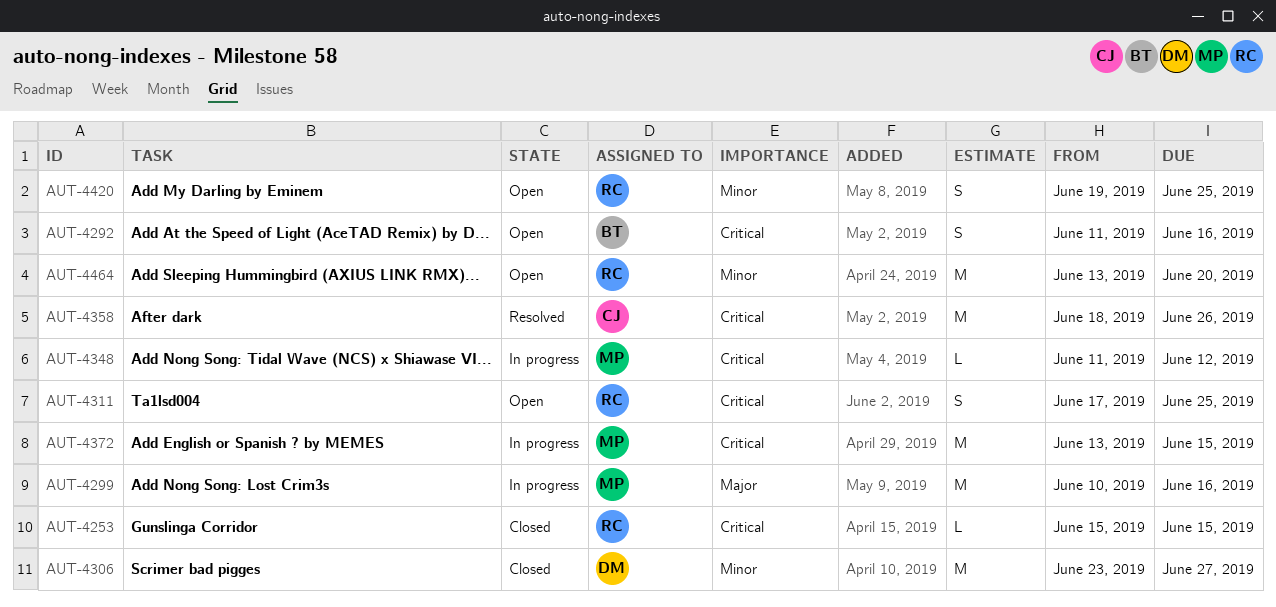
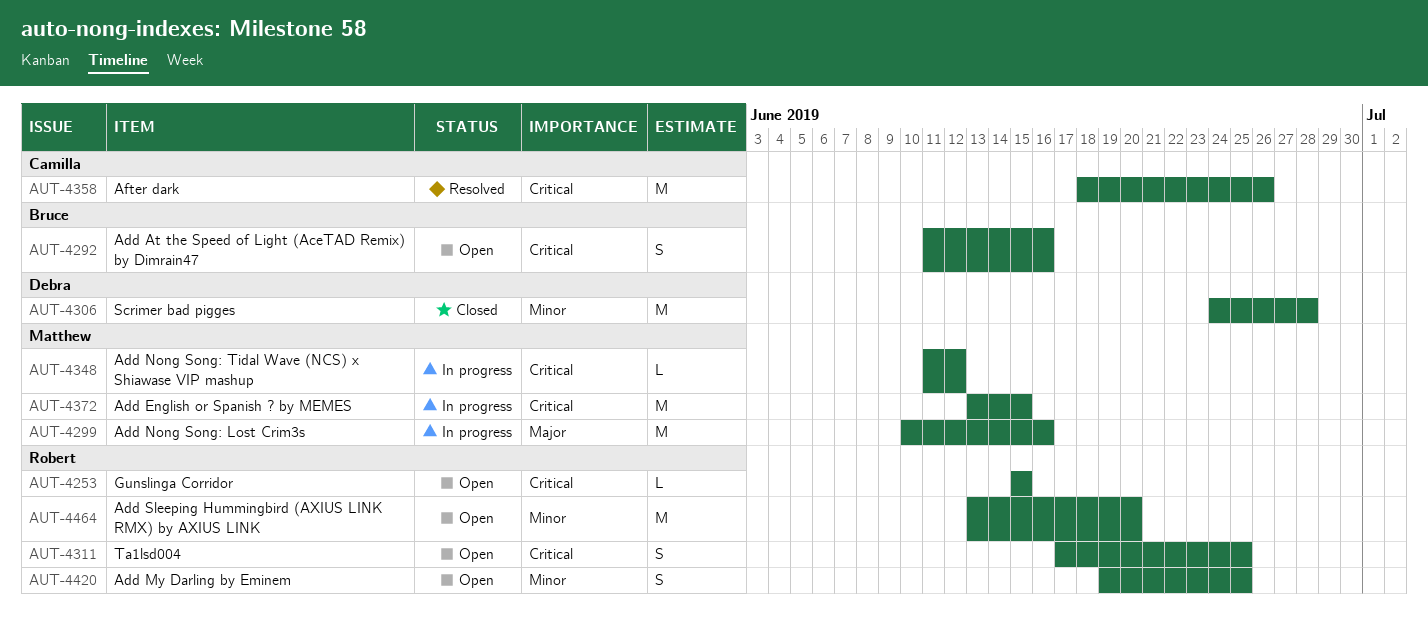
AUT-4253, status: Closed -> Open
AUT-4306, start: Jun 23 -> Jun 24
AUT-4306, due: Jun 27 -> Jun 28

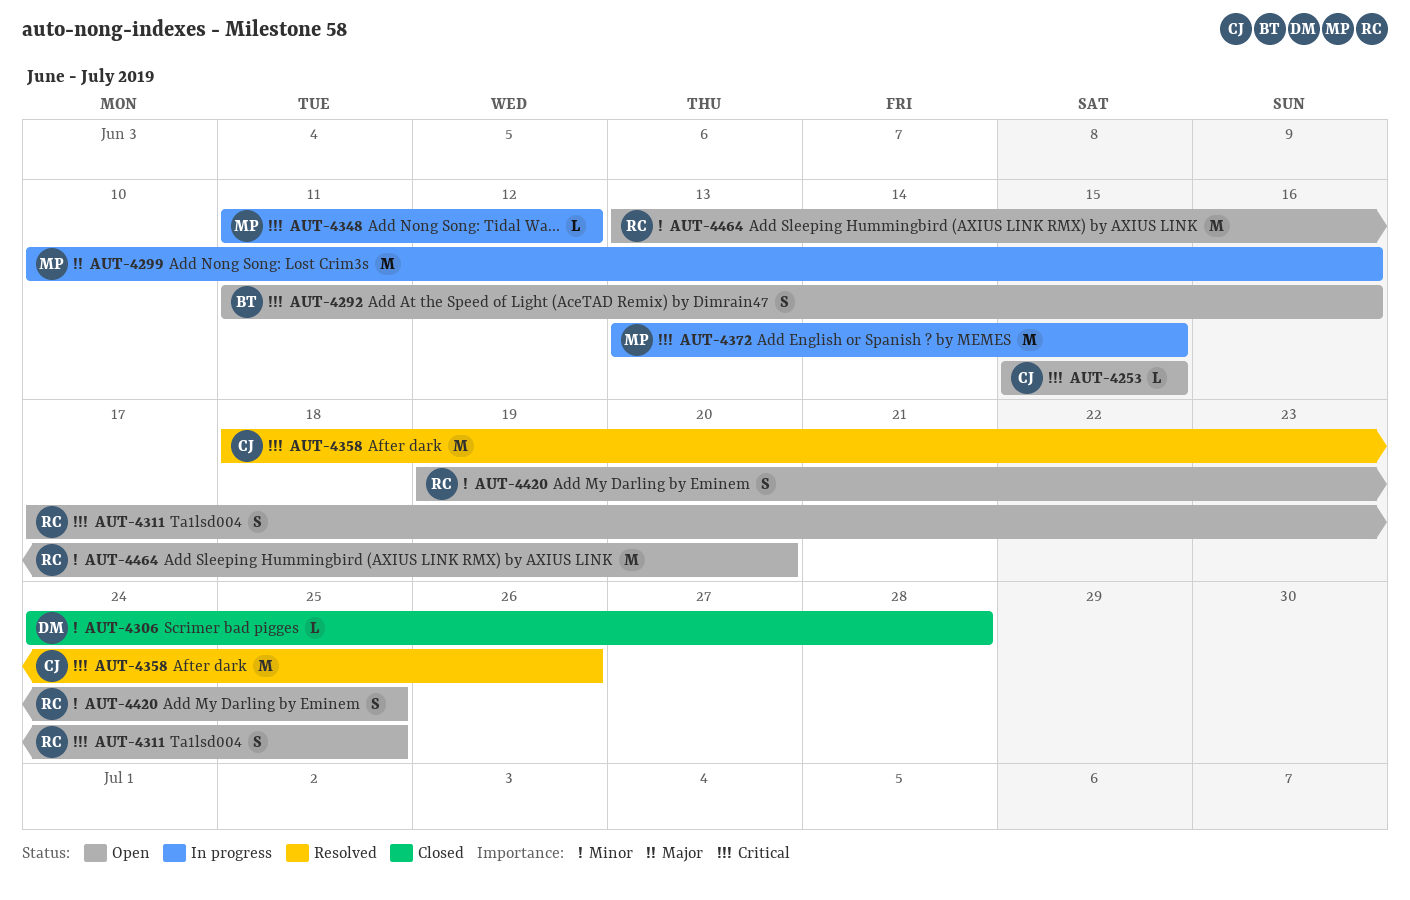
AUT-4253, owner: Robert -> Camilla
AUT-4306, estimate: M -> L

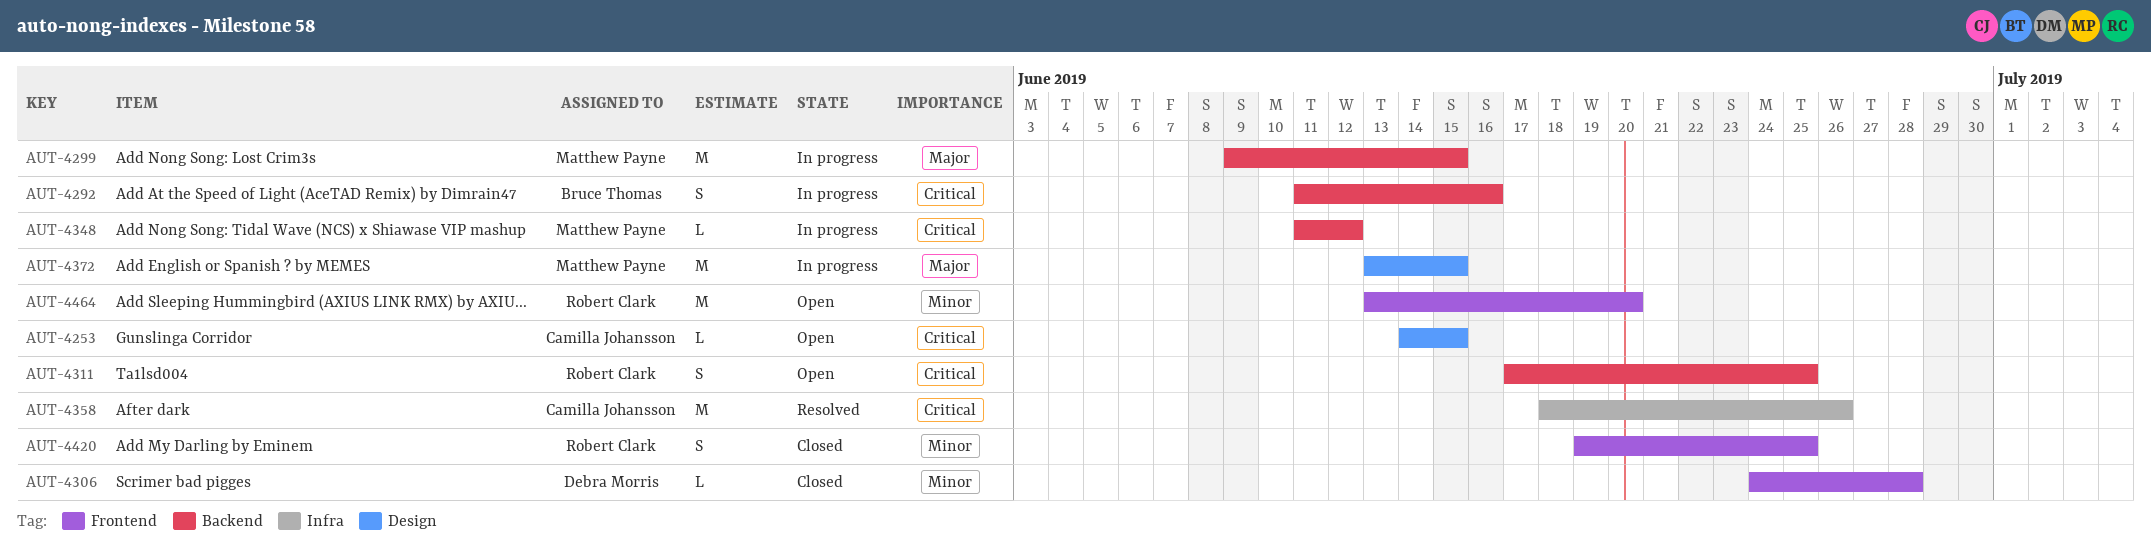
AUT-4253, start: Jun 15 -> Jun 14
AUT-4292, status: Open -> In progress
AUT-4299, start: Jun 10 -> Jun 9
AUT-4299, due: Jun 16 -> Jun 15
AUT-4372, priority: Critical -> Major
AUT-4420, status: Open -> Closed

